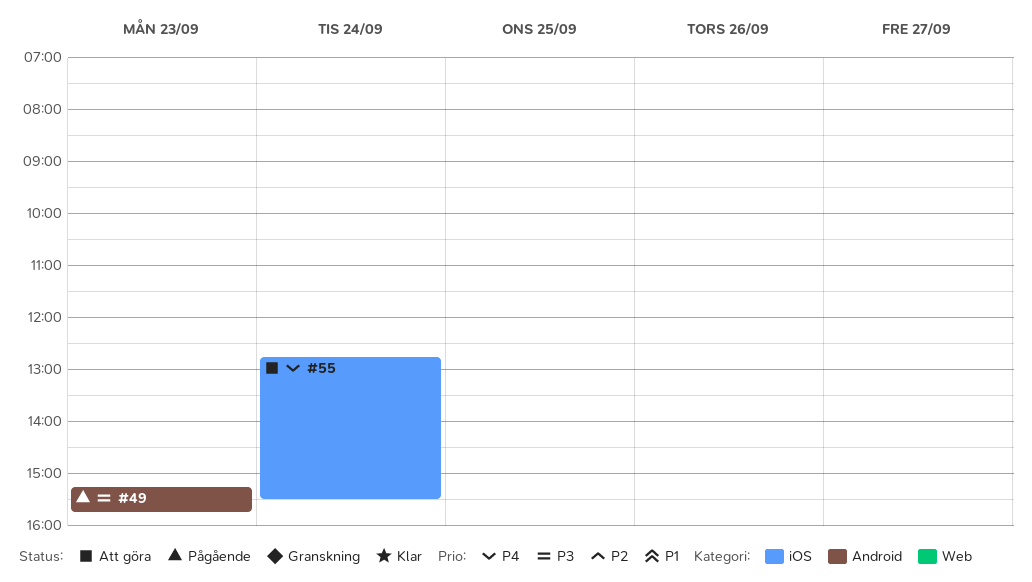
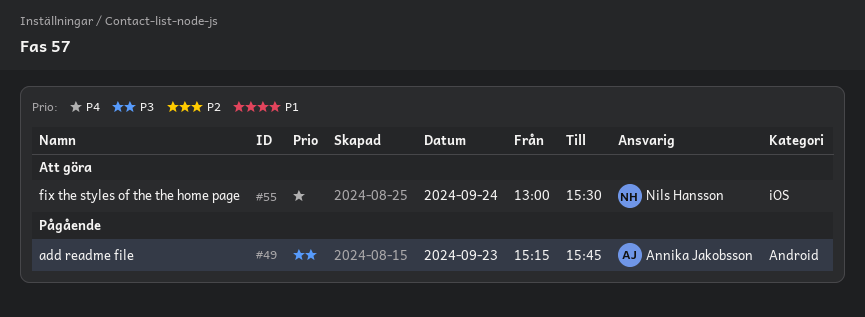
#55, begins: 12:45 -> 13:00

